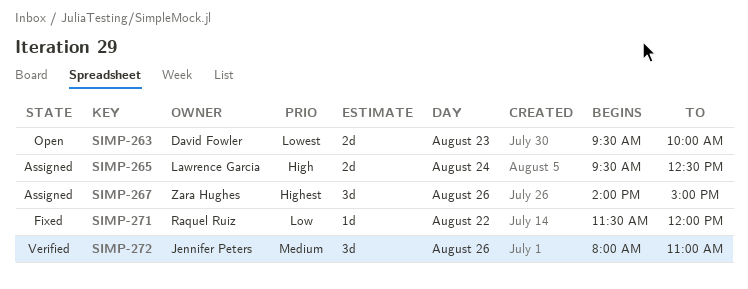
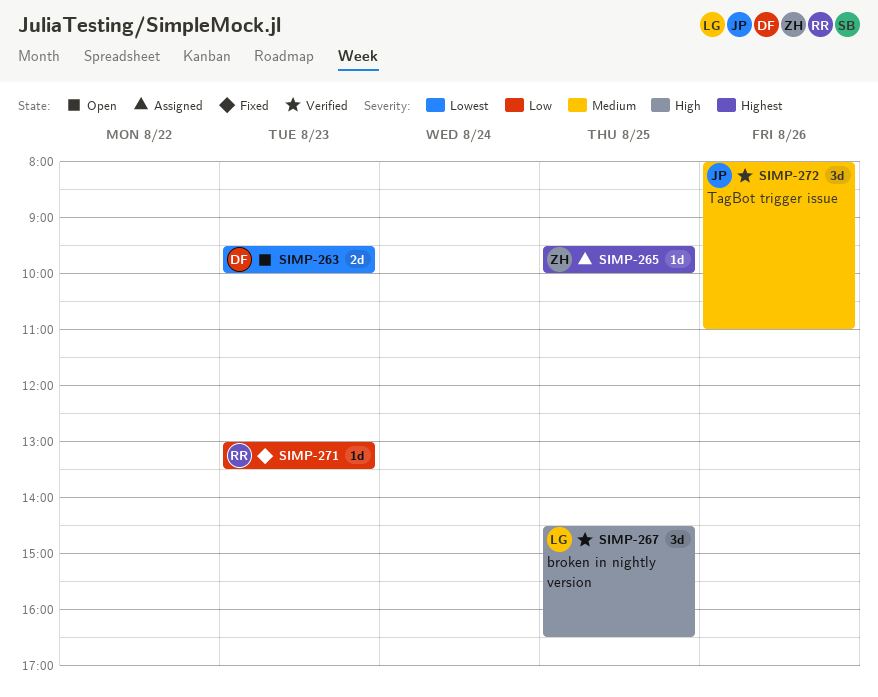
SIMP-265, owner: Lawrence Garcia -> Zara Hughes
SIMP-265, priority: High -> Highest
SIMP-265, estimate: 2d -> 1d
SIMP-265, day: Aug 24 -> Aug 25
SIMP-265, ends: 12:30 -> 10:00
SIMP-267, status: Assigned -> Verified
SIMP-267, owner: Zara Hughes -> Lawrence Garcia
SIMP-267, priority: Highest -> High
SIMP-267, day: Aug 26 -> Aug 25
SIMP-267, begins: 14:00 -> 14:30
SIMP-267, ends: 15:00 -> 16:30
SIMP-271, day: Aug 22 -> Aug 23
SIMP-271, begins: 11:30 -> 13:00
SIMP-271, ends: 12:00 -> 13:30

